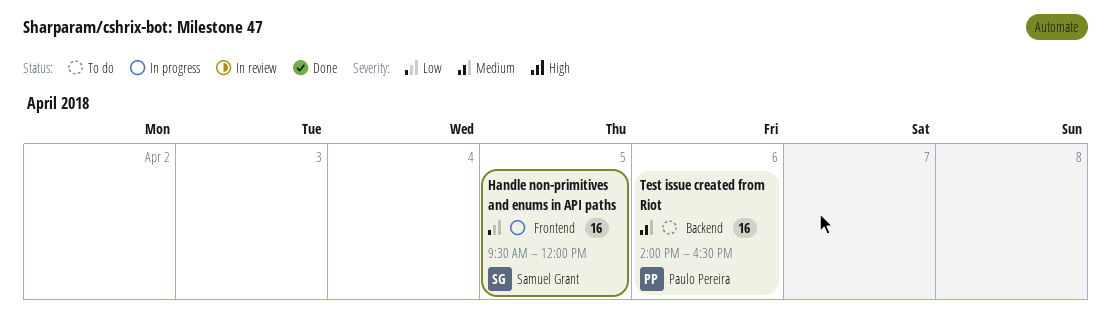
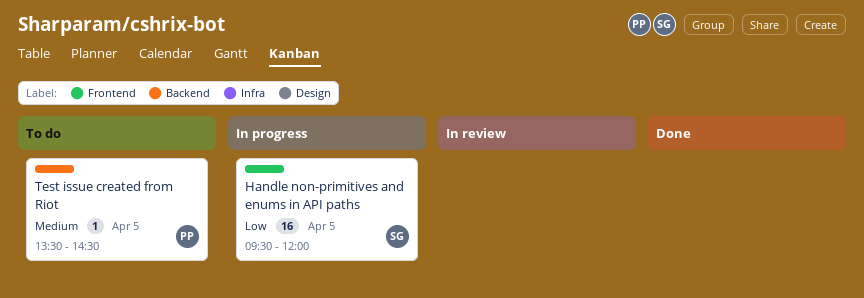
Test issue created from Riot, estimate: 16 -> 1
Test issue created from Riot, day: Apr 6 -> Apr 5
Test issue created from Riot, begins: 14:00 -> 13:30
Test issue created from Riot, ends: 16:30 -> 14:30

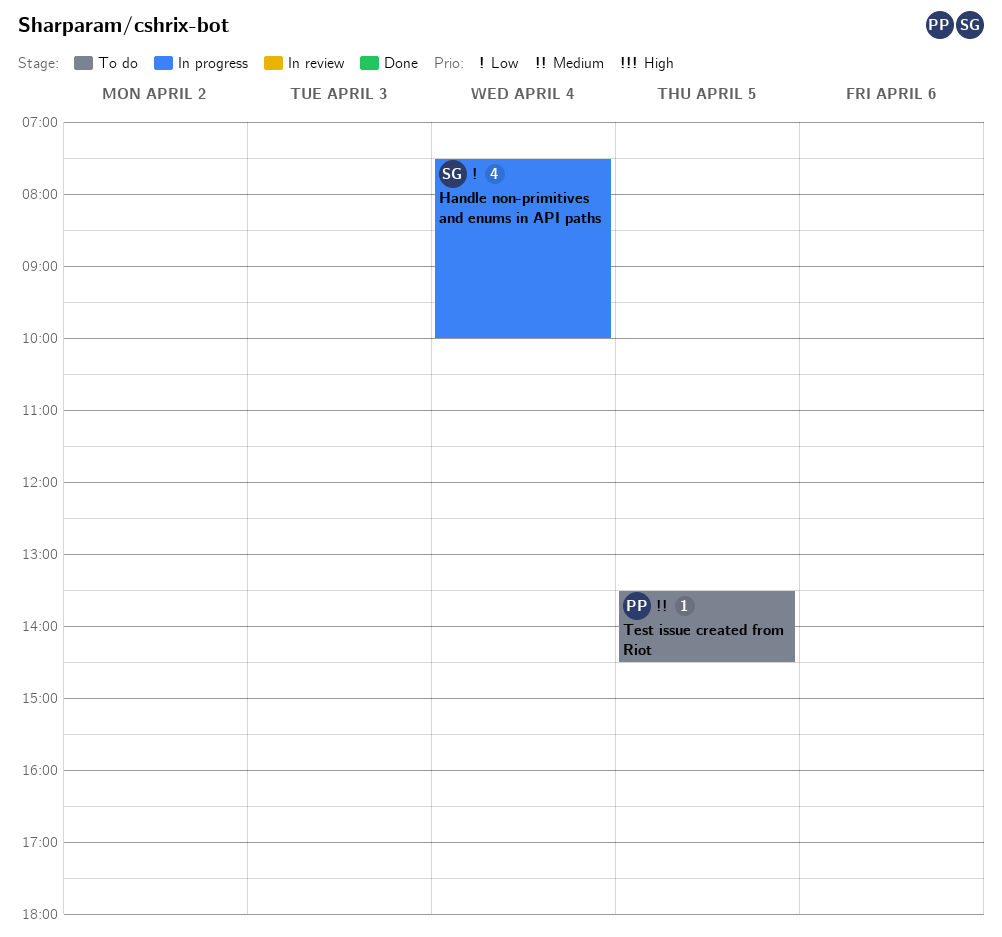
Handle non-primitives and enums in API paths, estimate: 16 -> 4
Handle non-primitives and enums in API paths, day: Apr 5 -> Apr 4
Handle non-primitives and enums in API paths, begins: 09:30 -> 07:30
Handle non-primitives and enums in API paths, ends: 12:00 -> 10:00

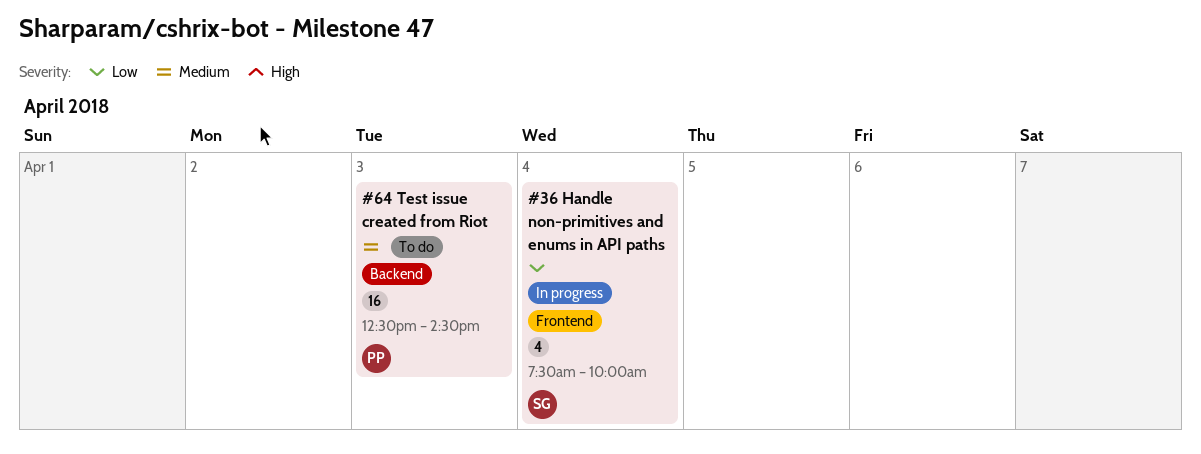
Test issue created from Riot, estimate: 1 -> 16
Test issue created from Riot, day: Apr 5 -> Apr 3
Test issue created from Riot, begins: 13:30 -> 12:30

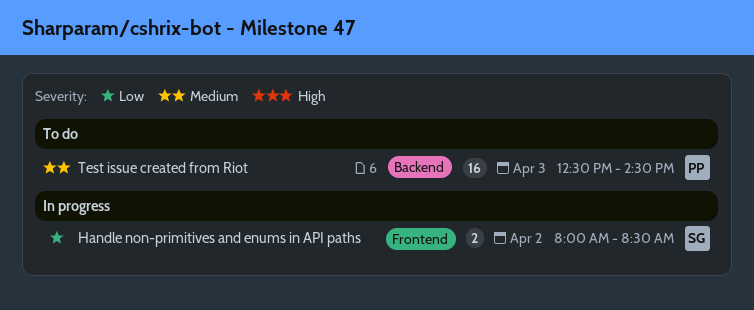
Handle non-primitives and enums in API paths, estimate: 4 -> 2
Handle non-primitives and enums in API paths, day: Apr 4 -> Apr 2
Handle non-primitives and enums in API paths, begins: 07:30 -> 08:00
Handle non-primitives and enums in API paths, ends: 10:00 -> 08:30

